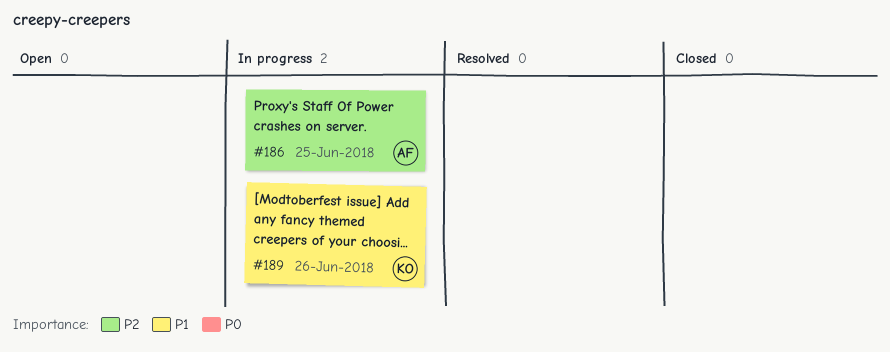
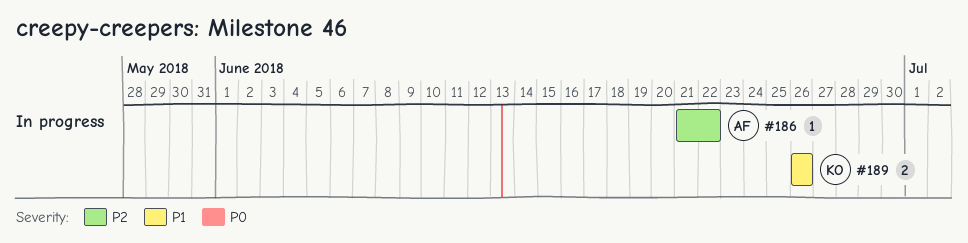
#186, due: Jun 25 -> Jun 22

